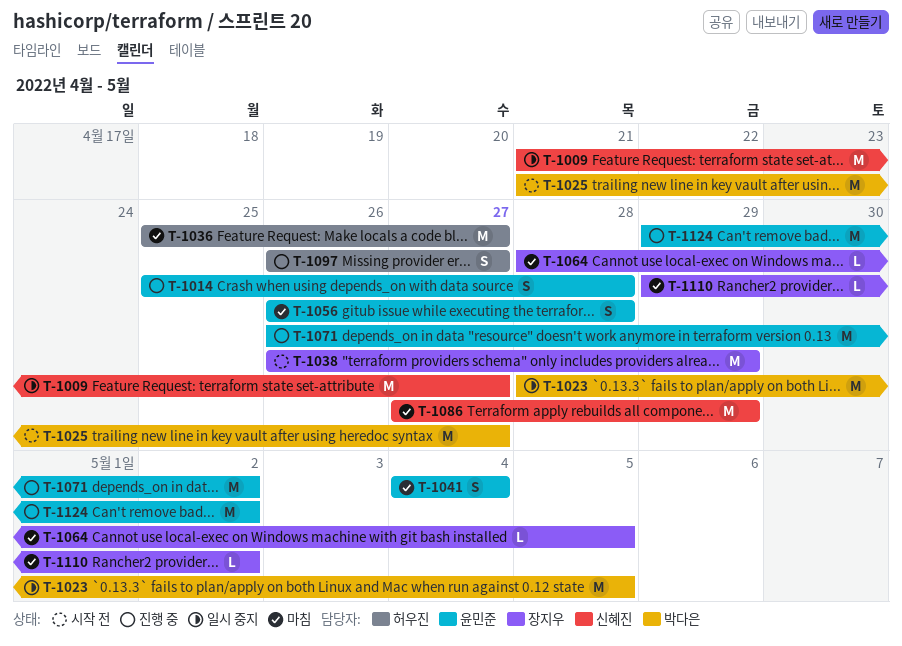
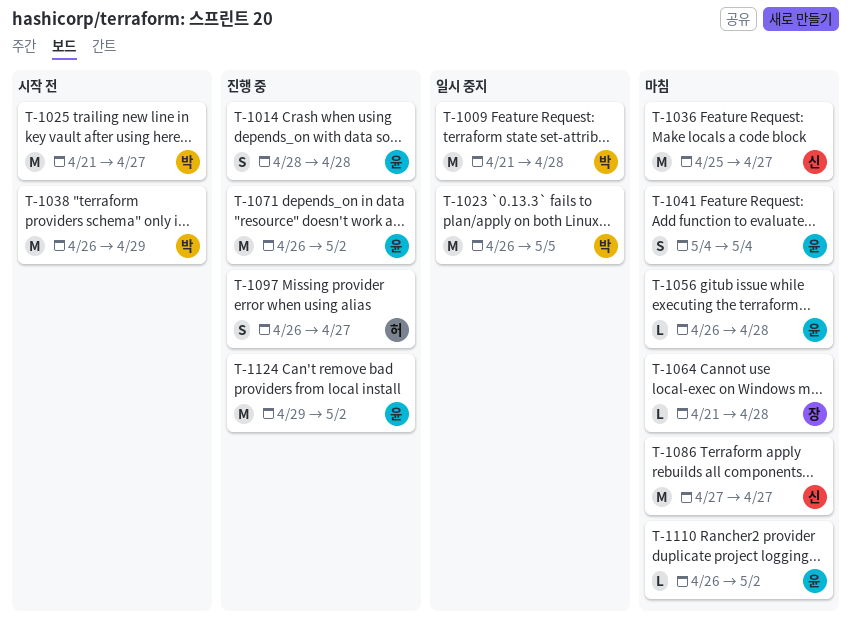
T-1009, owner: 신혜진 -> 박다은
T-1009, due: Apr 27 -> Apr 28
T-1014, start: Apr 25 -> Apr 28
T-1023, start: Apr 28 -> Apr 26
T-1036, owner: 허우진 -> 신혜진
T-1038, owner: 장지우 -> 박다은
T-1056, estimate: S -> L
T-1064, start: Apr 28 -> Apr 21
T-1064, due: May 5 -> Apr 28
T-1086, due: Apr 29 -> Apr 27
T-1110, owner: 장지우 -> 윤민준
T-1110, start: Apr 29 -> Apr 26

